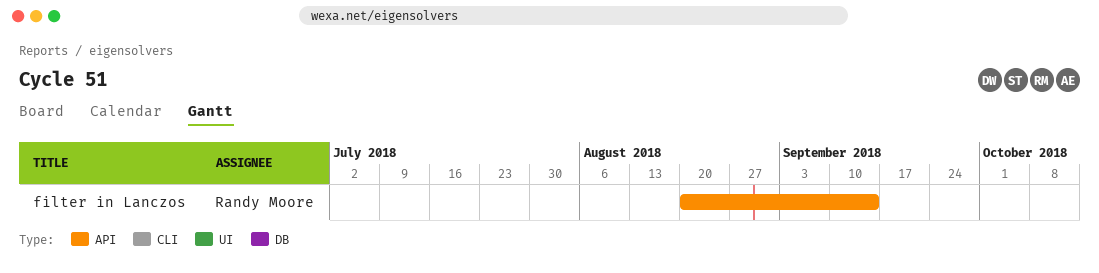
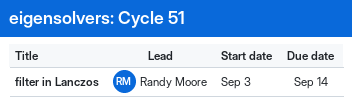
filter in Lanczos, start: Aug 20 -> Sep 3

